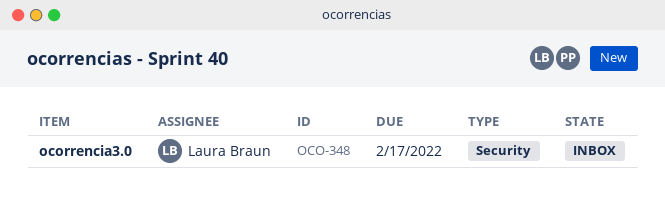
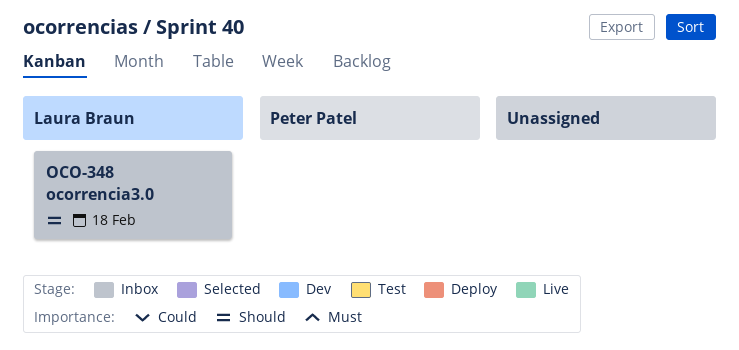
OCO-348, due: Feb 17 -> Feb 18

